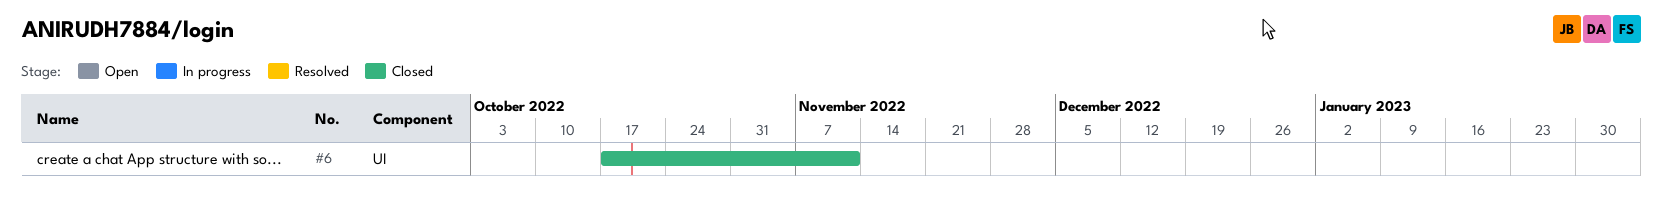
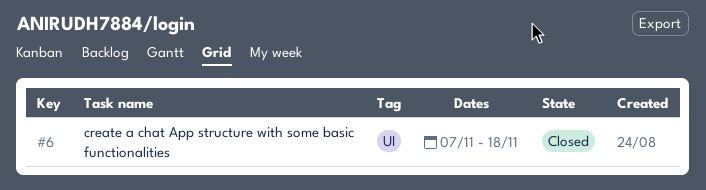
#6, start: Oct 17 -> Nov 7
#6, due: Nov 11 -> Nov 18

